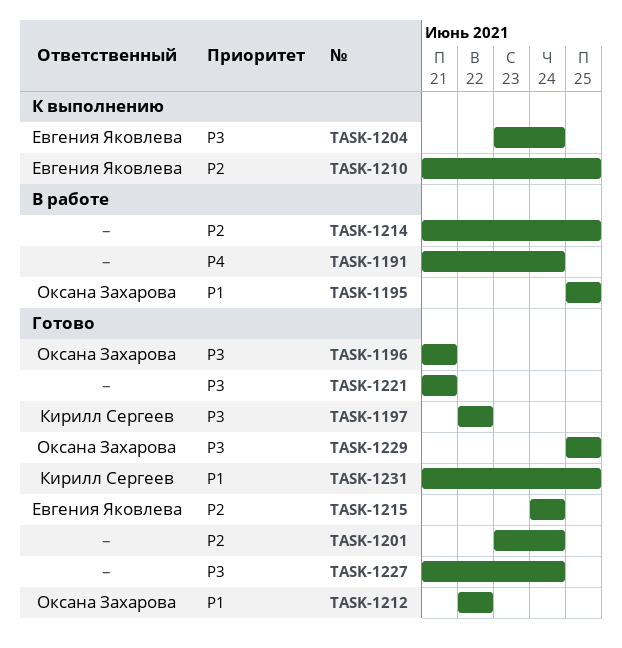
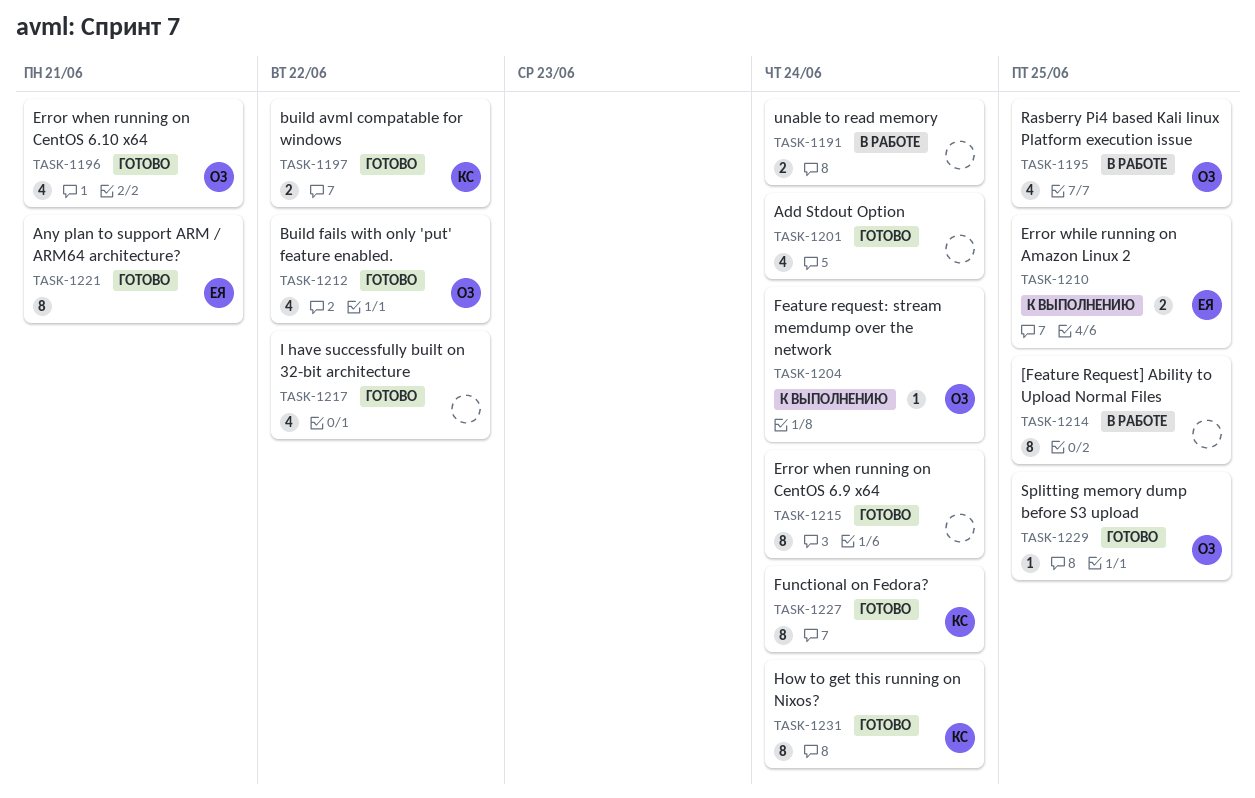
TASK-1204, owner: Евгения Яковлева -> Оксана Захарова
TASK-1215, owner: Евгения Яковлева -> none
TASK-1217: none -> present
TASK-1221, owner: none -> Евгения Яковлева
TASK-1227, owner: none -> Кирилл Сергеев
TASK-1231, due: Jun 25 -> Jun 24

